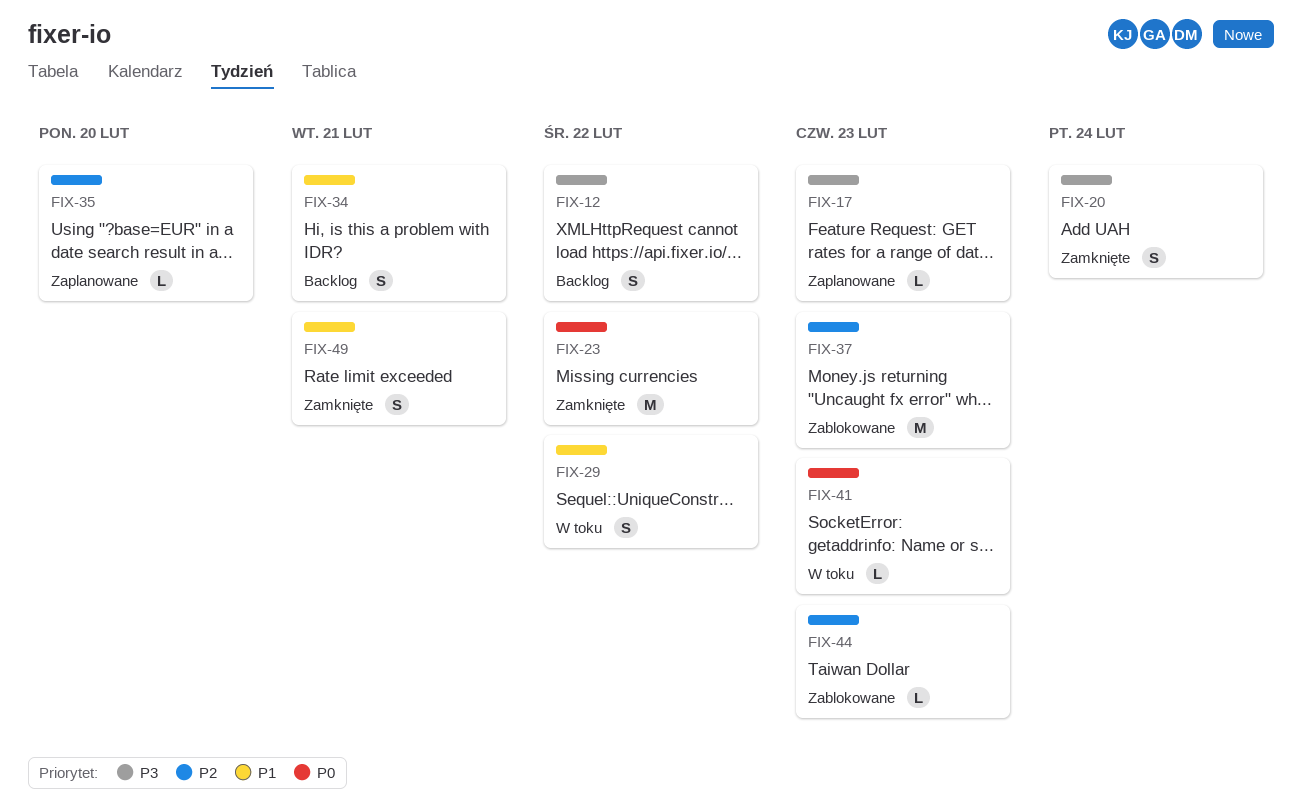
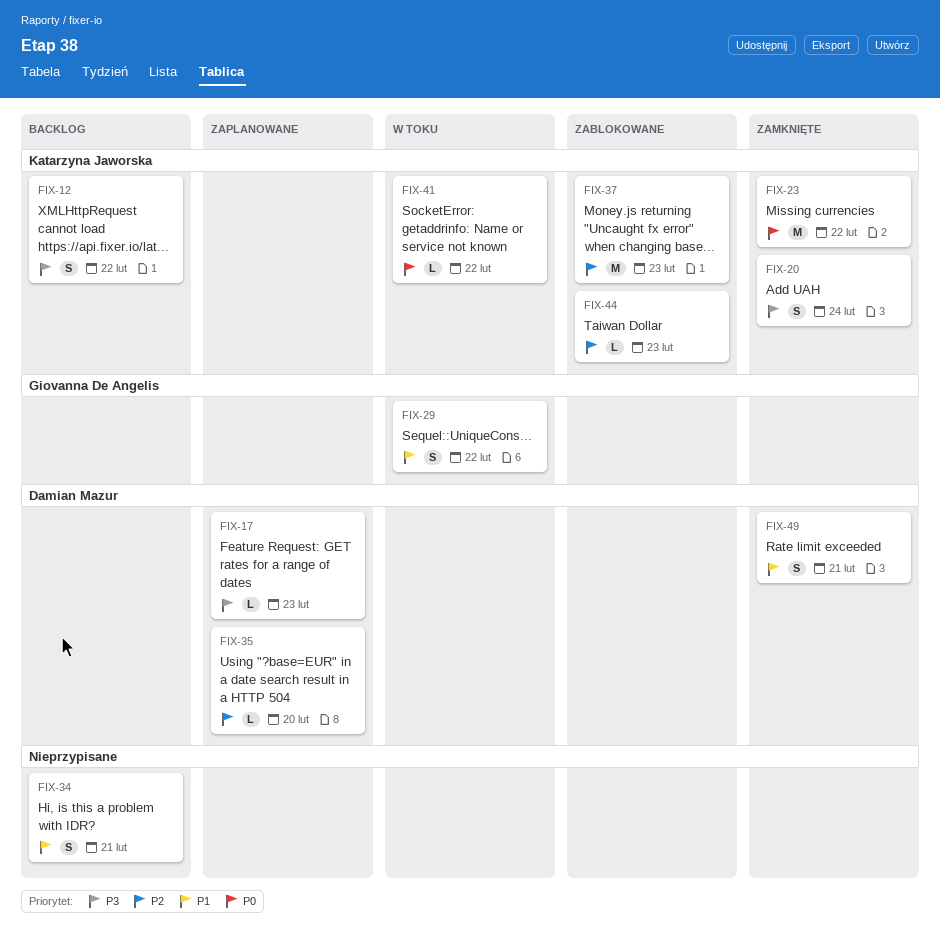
FIX-41, due: Feb 23 -> Feb 22

